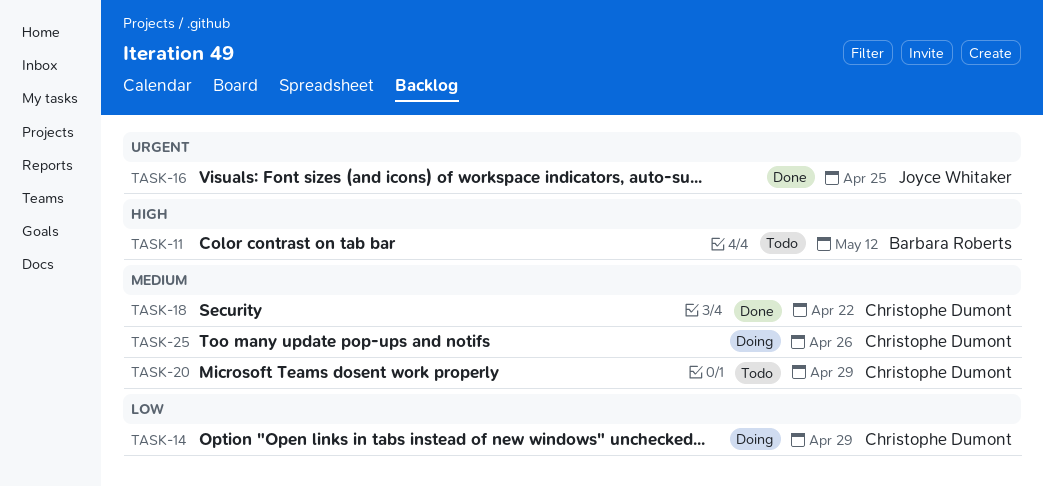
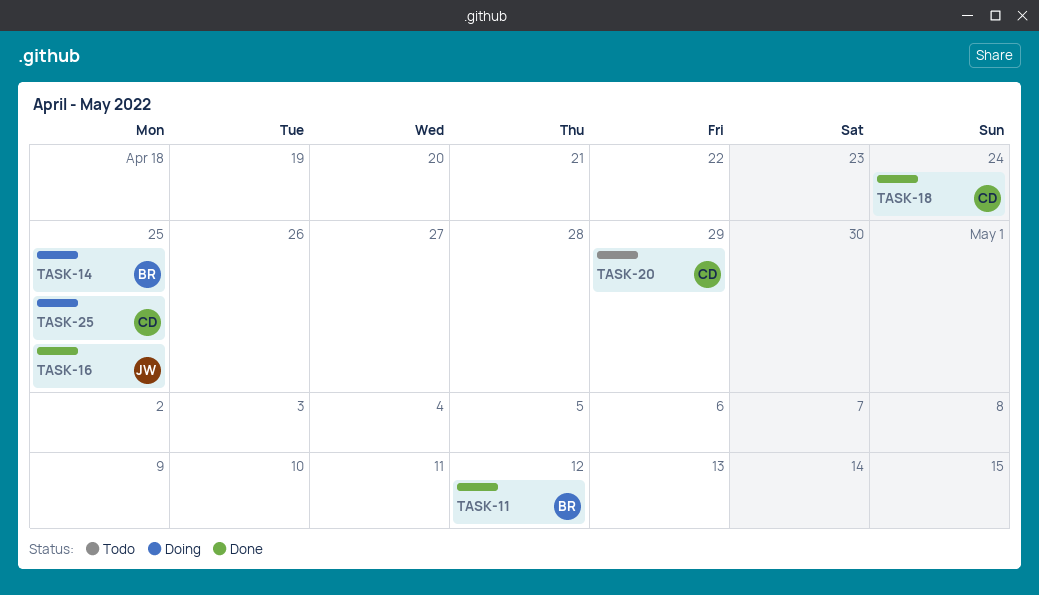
TASK-11, status: Todo -> Done
TASK-14, owner: Christophe Dumont -> Barbara Roberts
TASK-14, due: Apr 29 -> Apr 25
TASK-18, due: Apr 22 -> Apr 24
TASK-25, due: Apr 26 -> Apr 25

